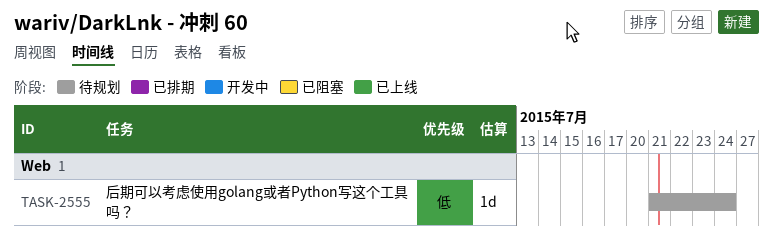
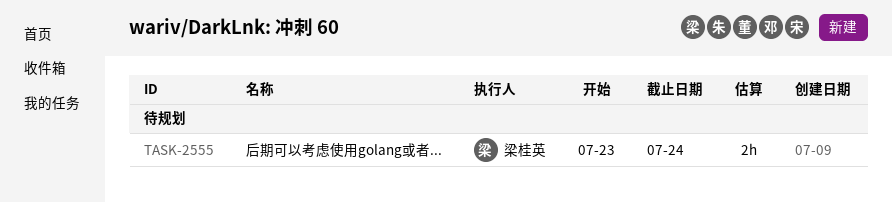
TASK-2555, estimate: 1d -> 2h
TASK-2555, start: Jul 21 -> Jul 23

